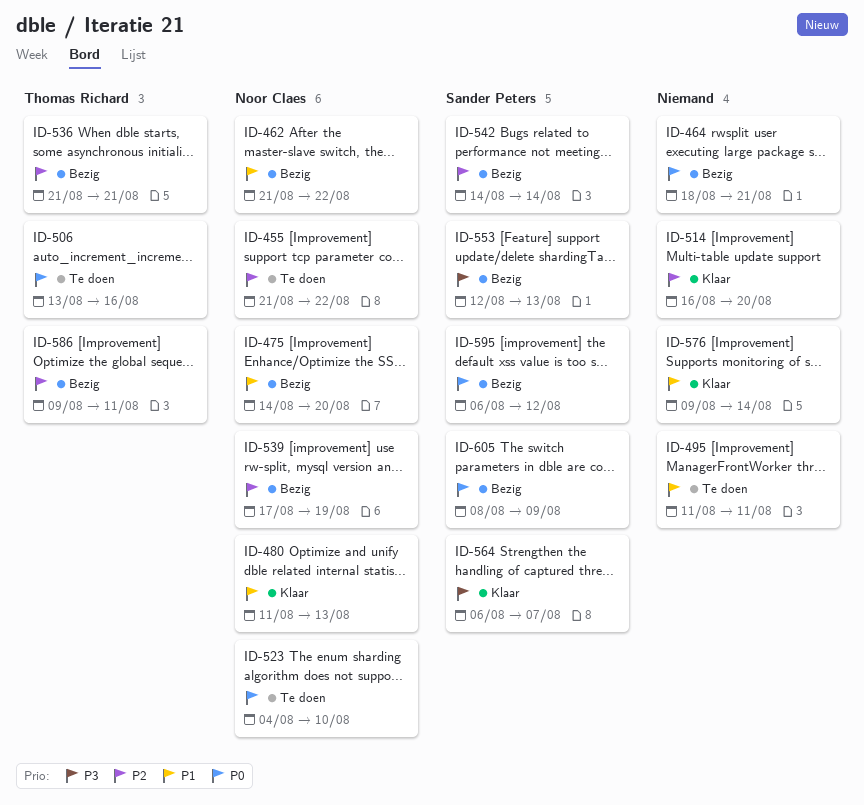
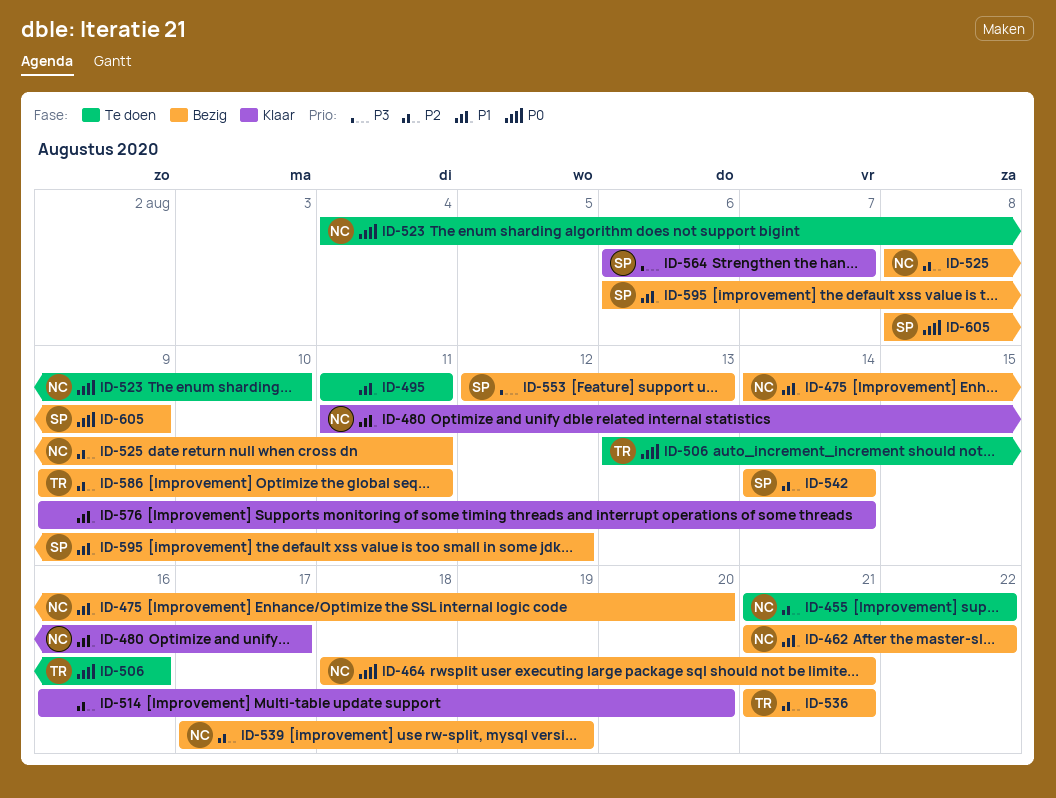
ID-464, owner: none -> Noor Claes
ID-480, due: Aug 13 -> Aug 17
ID-525: none -> present
ID-595, priority: P0 -> P1

